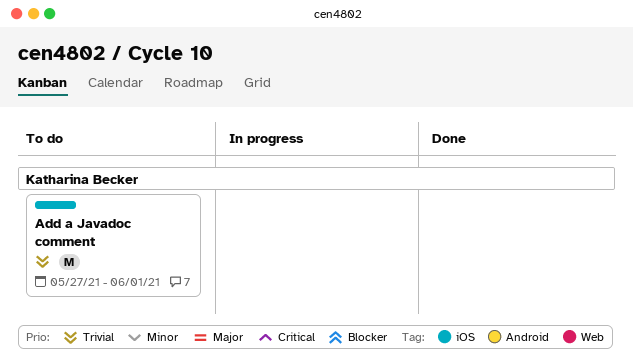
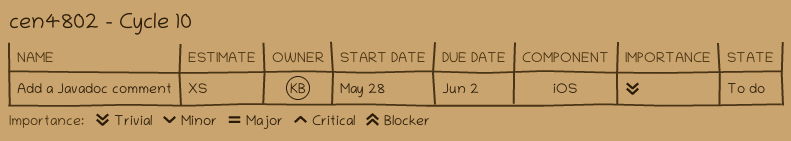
Add a Javadoc comment, estimate: M -> XS
Add a Javadoc comment, start: May 27 -> May 28
Add a Javadoc comment, due: Jun 1 -> Jun 2

